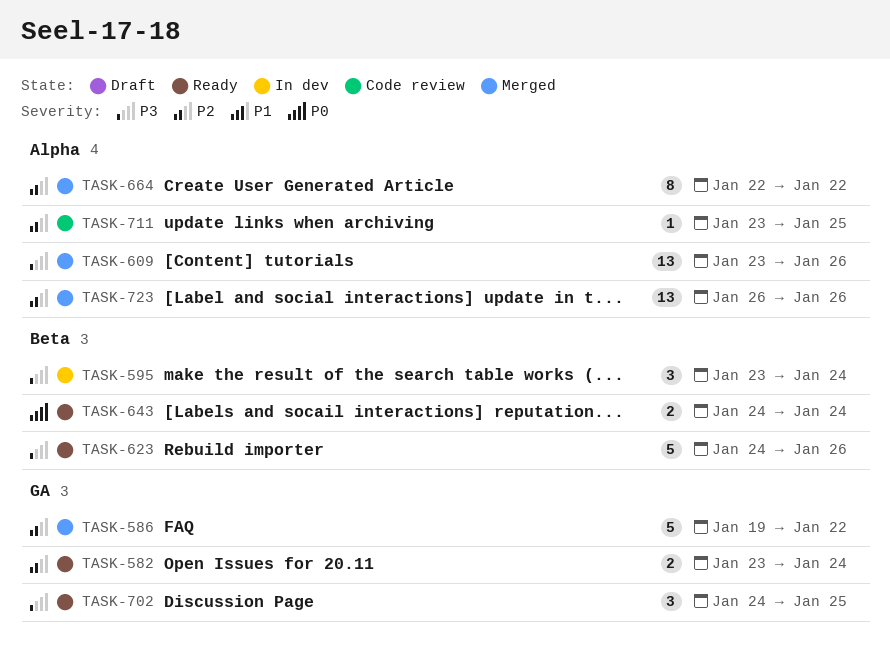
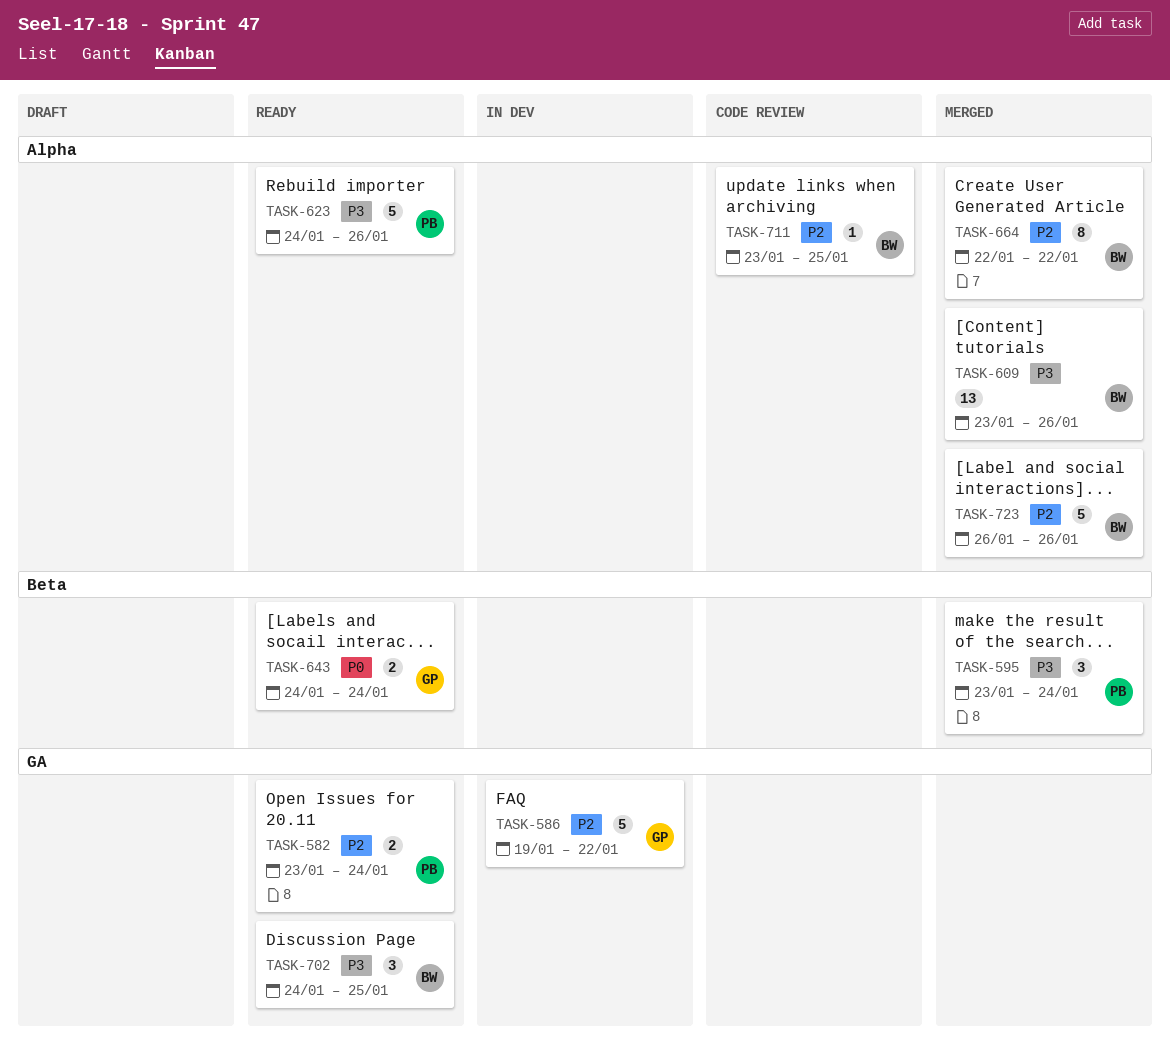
TASK-586, status: Merged -> In dev
TASK-595, status: In dev -> Merged
TASK-623, label: Beta -> Alpha
TASK-723, estimate: 13 -> 5

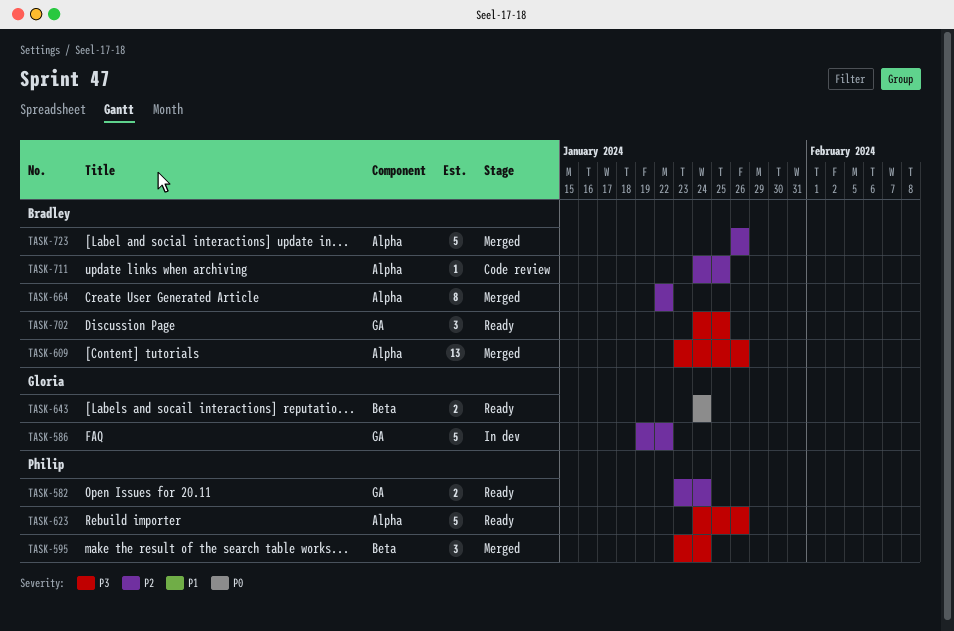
TASK-711, start: Jan 23 -> Jan 24

